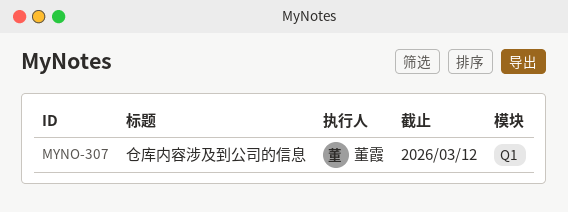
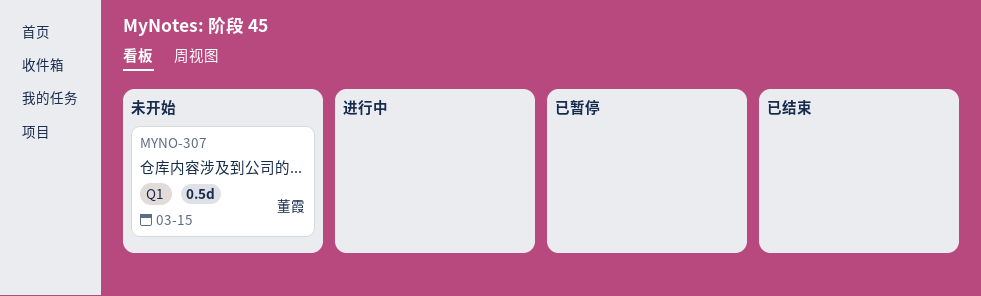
MYNO-307, due: Mar 12 -> Mar 15

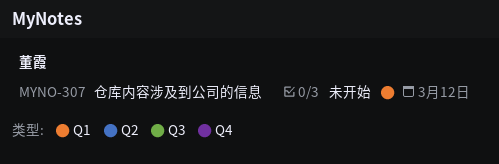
MYNO-307, due: Mar 15 -> Mar 12

